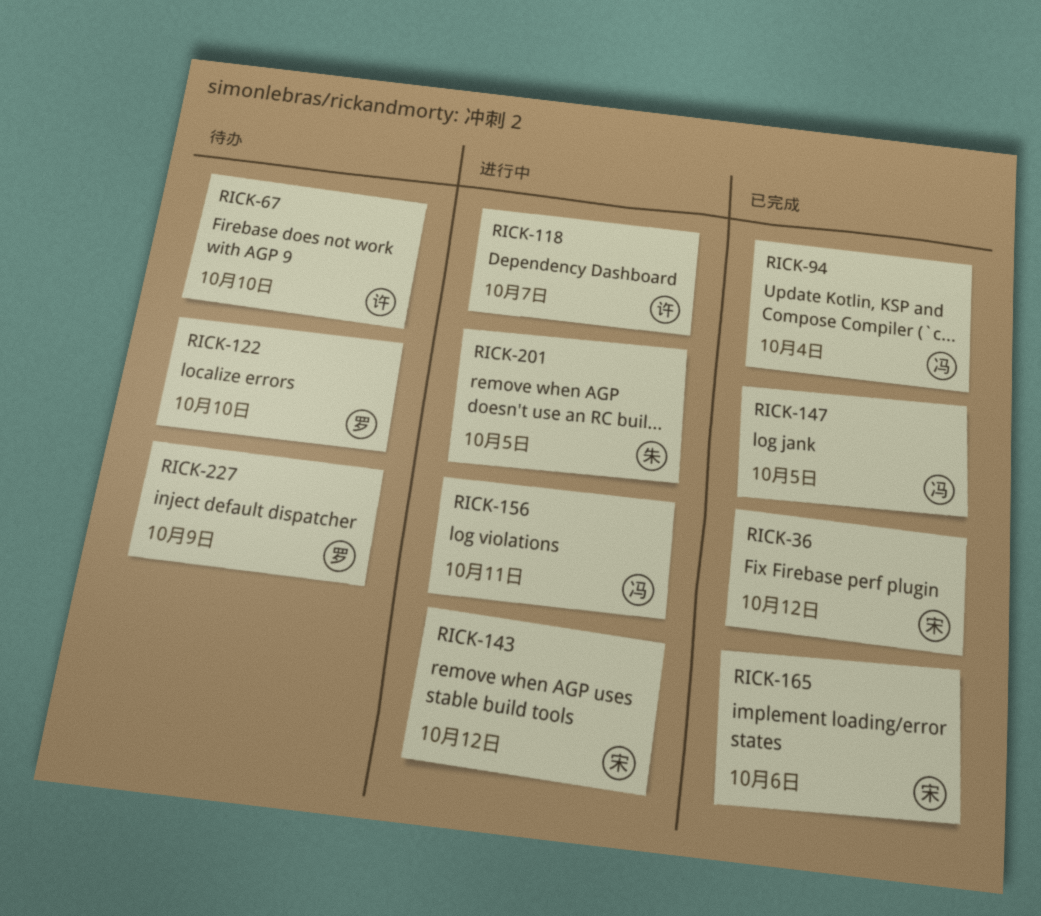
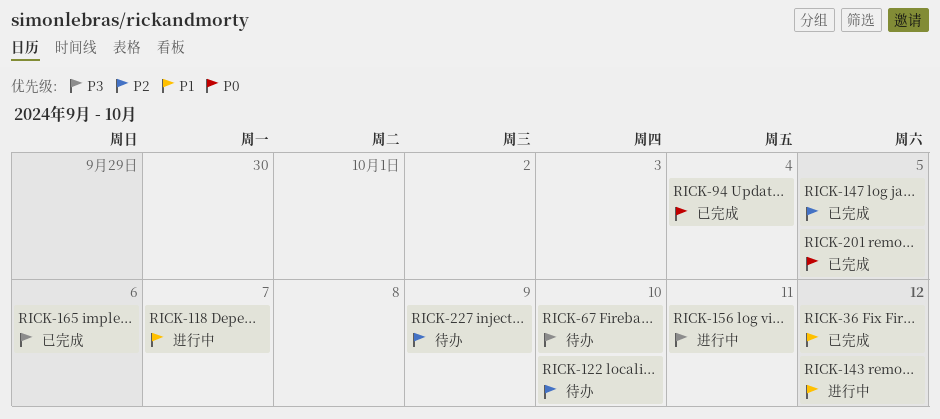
RICK-201, status: 进行中 -> 已完成

